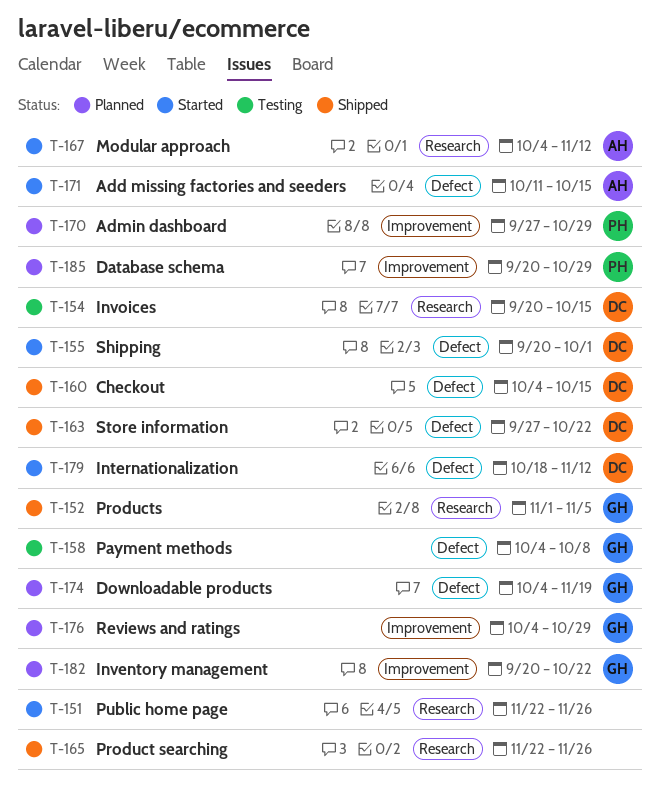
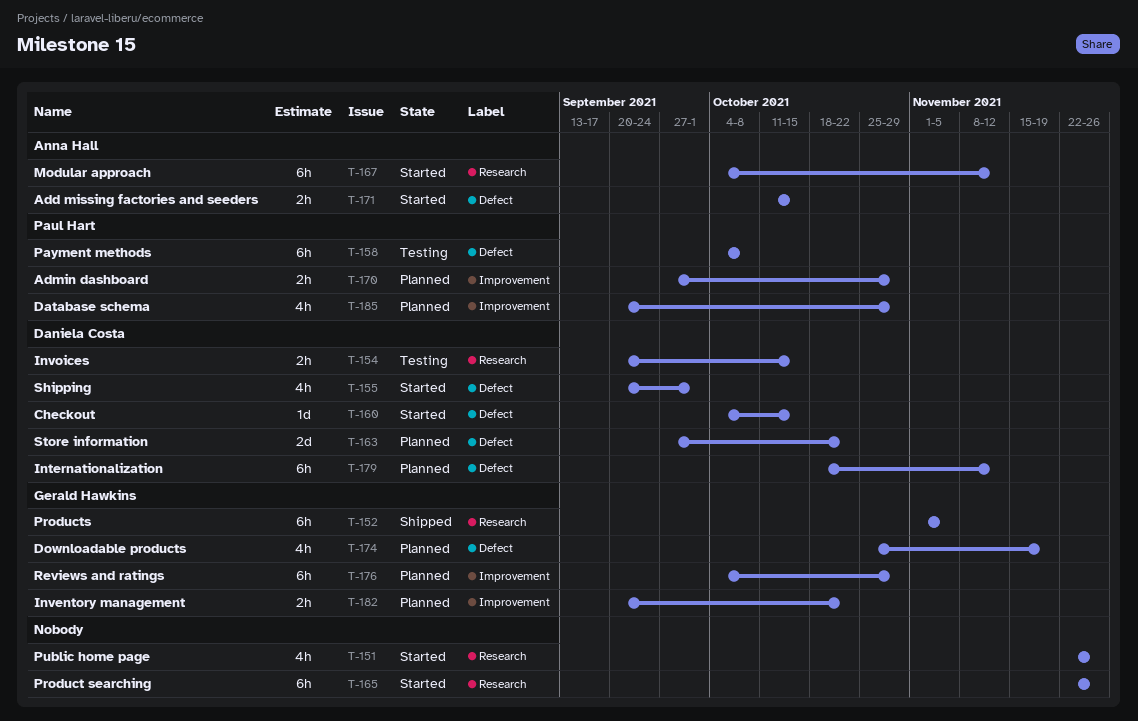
T-158, owner: Gerald Hawkins -> Paul Hart
T-160, status: Shipped -> Started
T-163, status: Shipped -> Planned
T-165, status: Shipped -> Started
T-174, start: Oct 4 -> Oct 25
T-179, status: Started -> Planned

